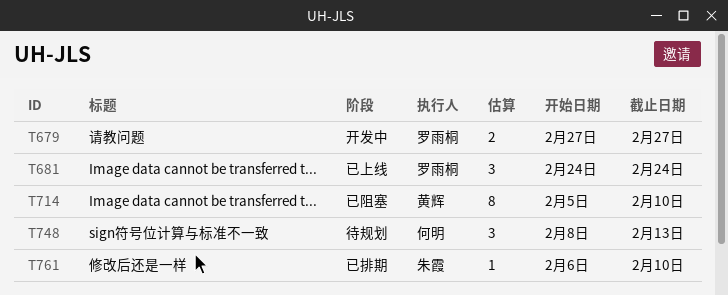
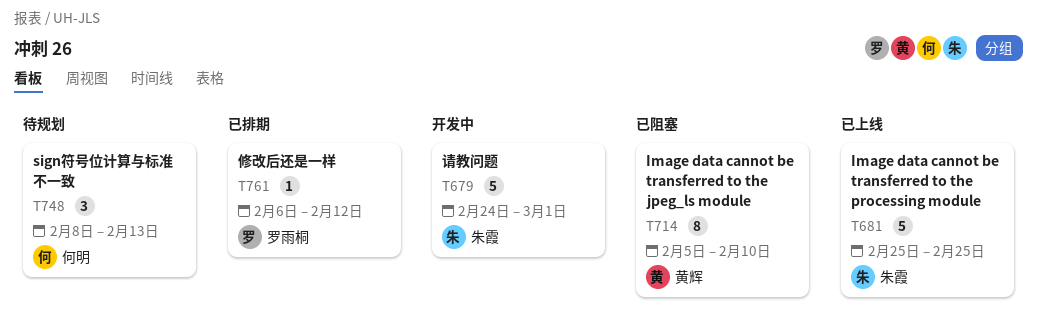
T679, owner: 罗雨桐 -> 朱霞
T679, estimate: 2 -> 5
T679, start: Feb 27 -> Feb 24
T679, due: Feb 27 -> Mar 1
T681, owner: 罗雨桐 -> 朱霞
T681, estimate: 3 -> 5
T681, start: Feb 24 -> Feb 25
T681, due: Feb 24 -> Feb 25
T761, owner: 朱霞 -> 罗雨桐
T761, due: Feb 10 -> Feb 12

